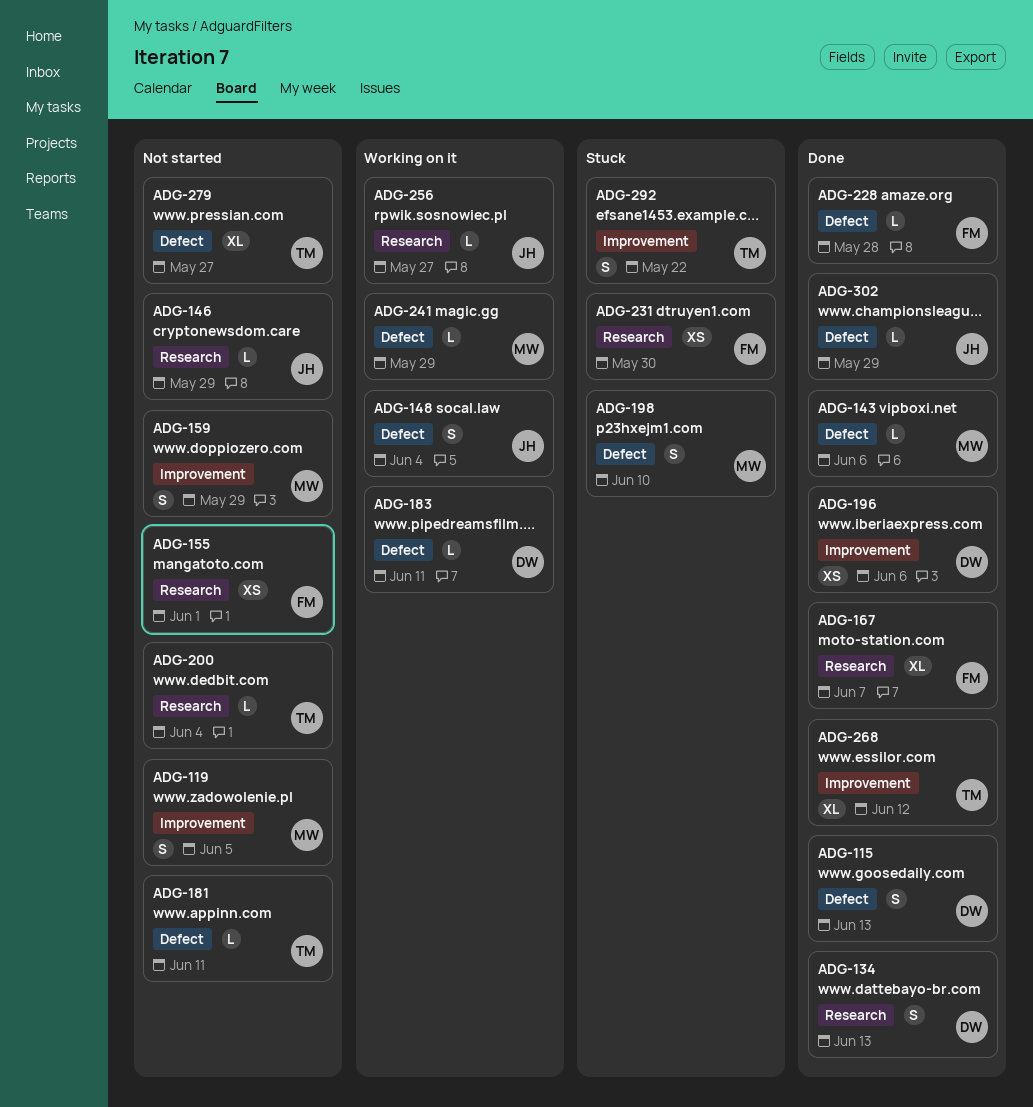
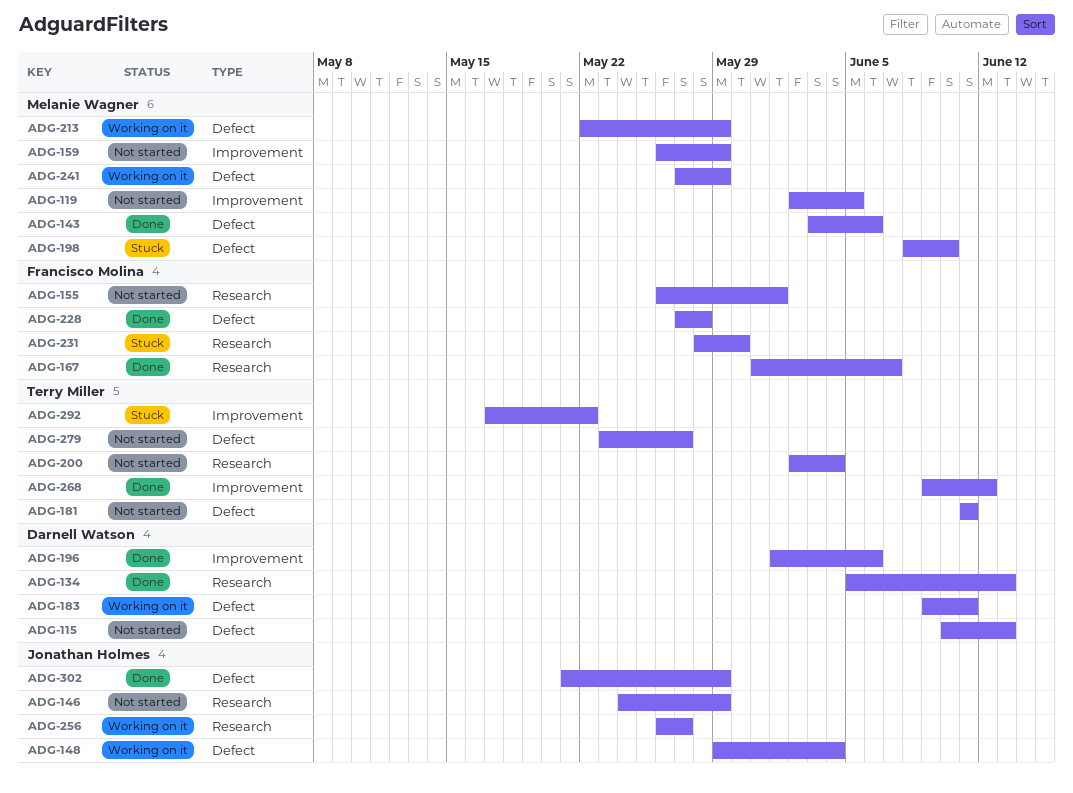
ADG-115, status: Done -> Not started
ADG-213: none -> present

